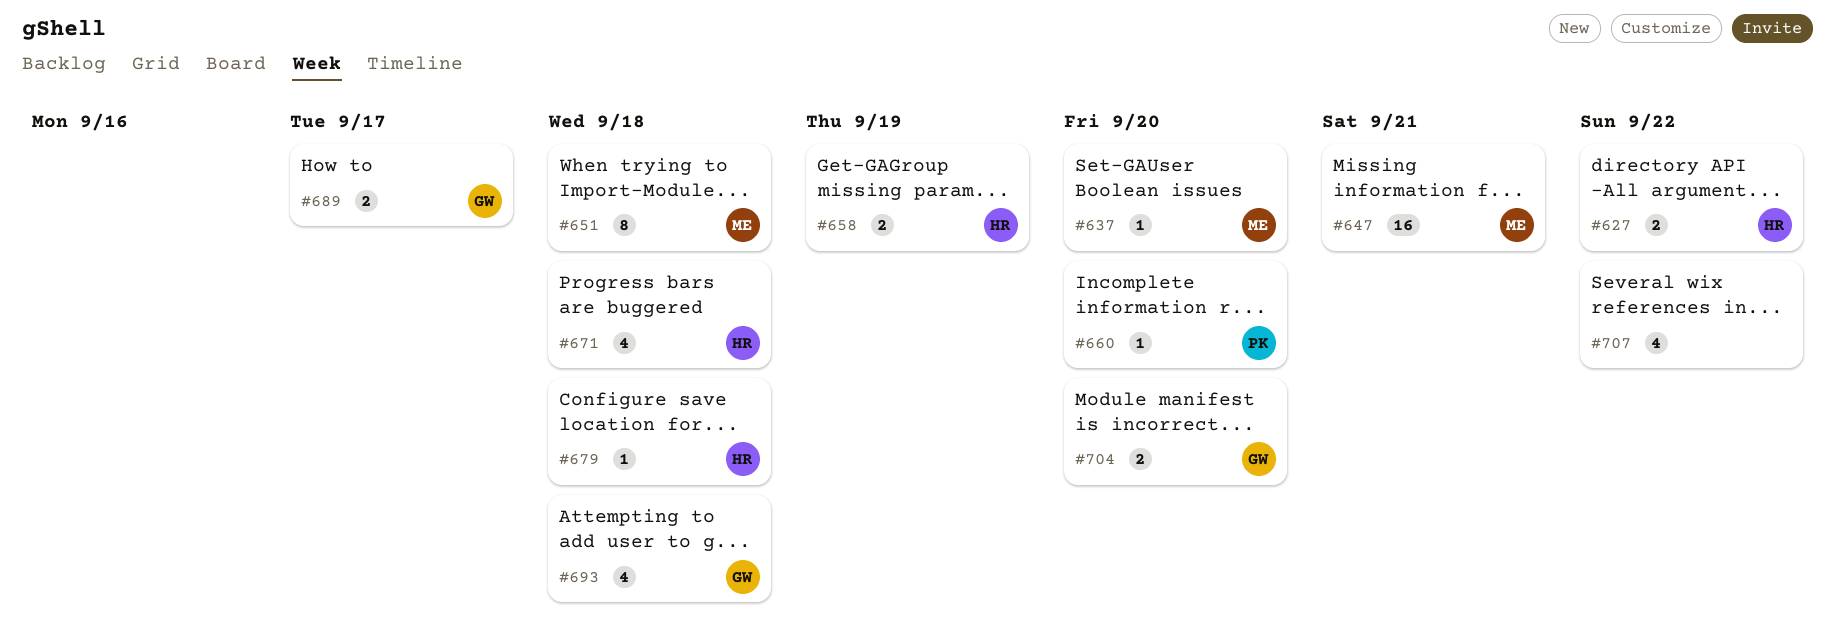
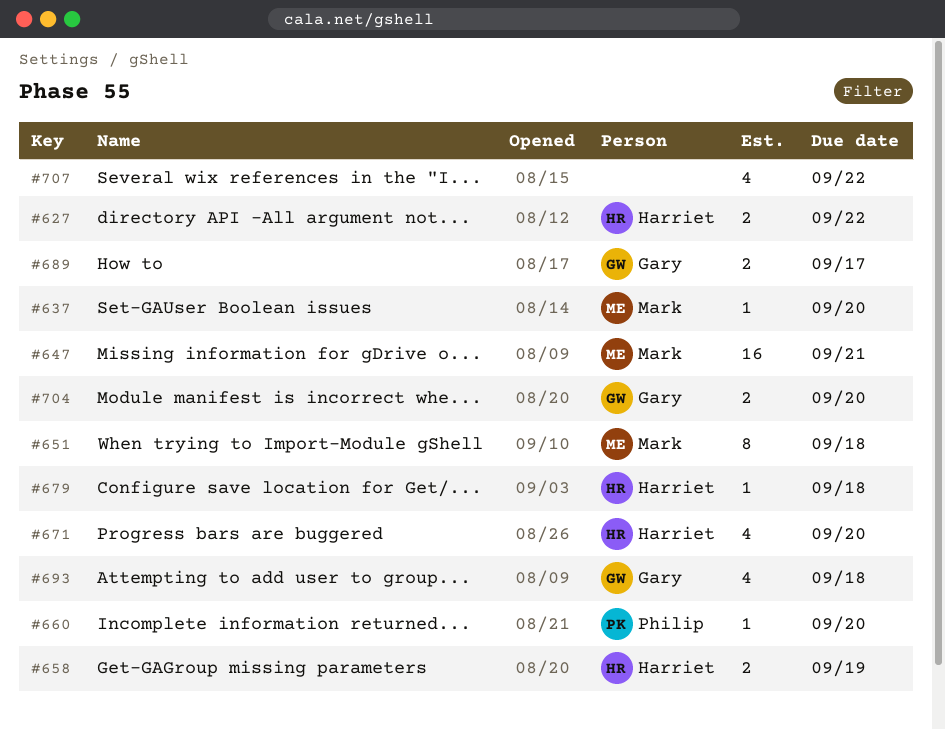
#671, due: Sep 18 -> Sep 20

